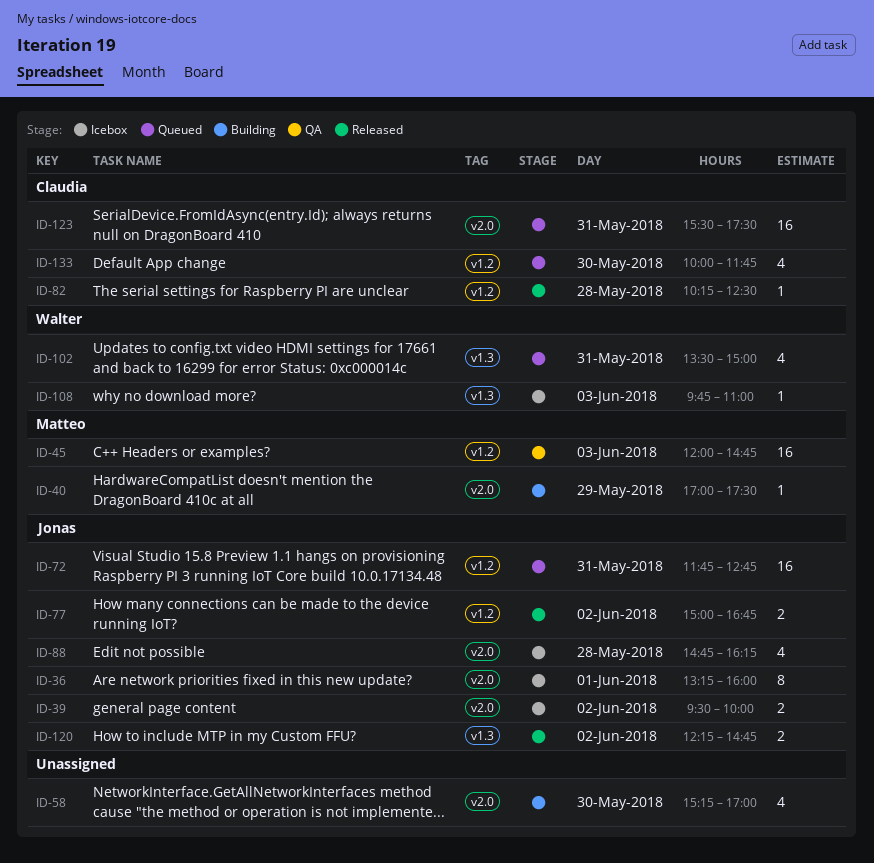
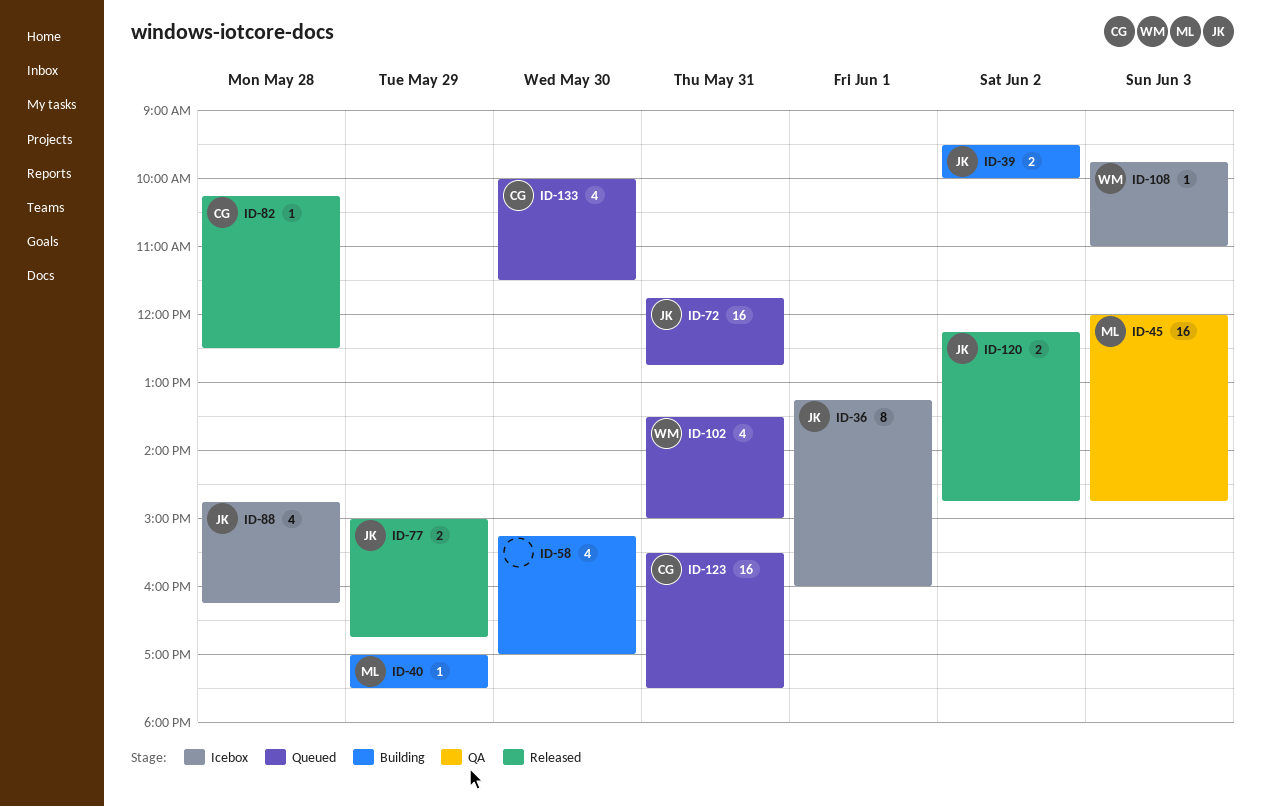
ID-39, status: Icebox -> Building
ID-77, day: Jun 2 -> May 29
ID-133, ends: 11:45 -> 11:30

